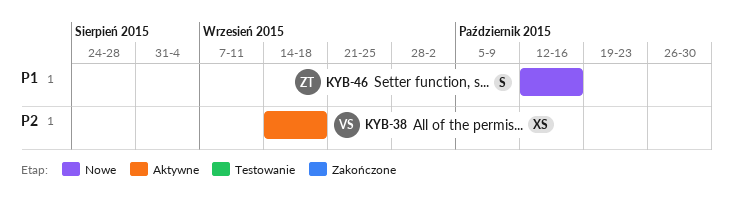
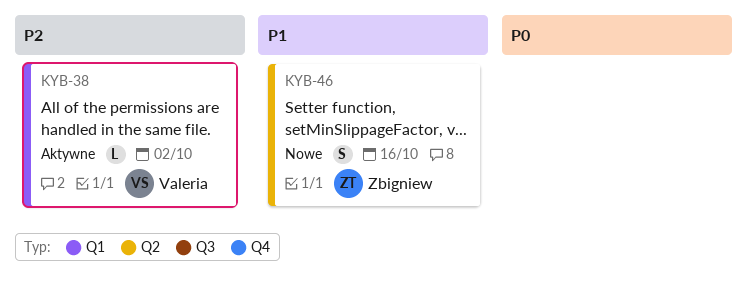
KYB-38, estimate: XS -> L
KYB-38, due: Sep 18 -> Oct 2

